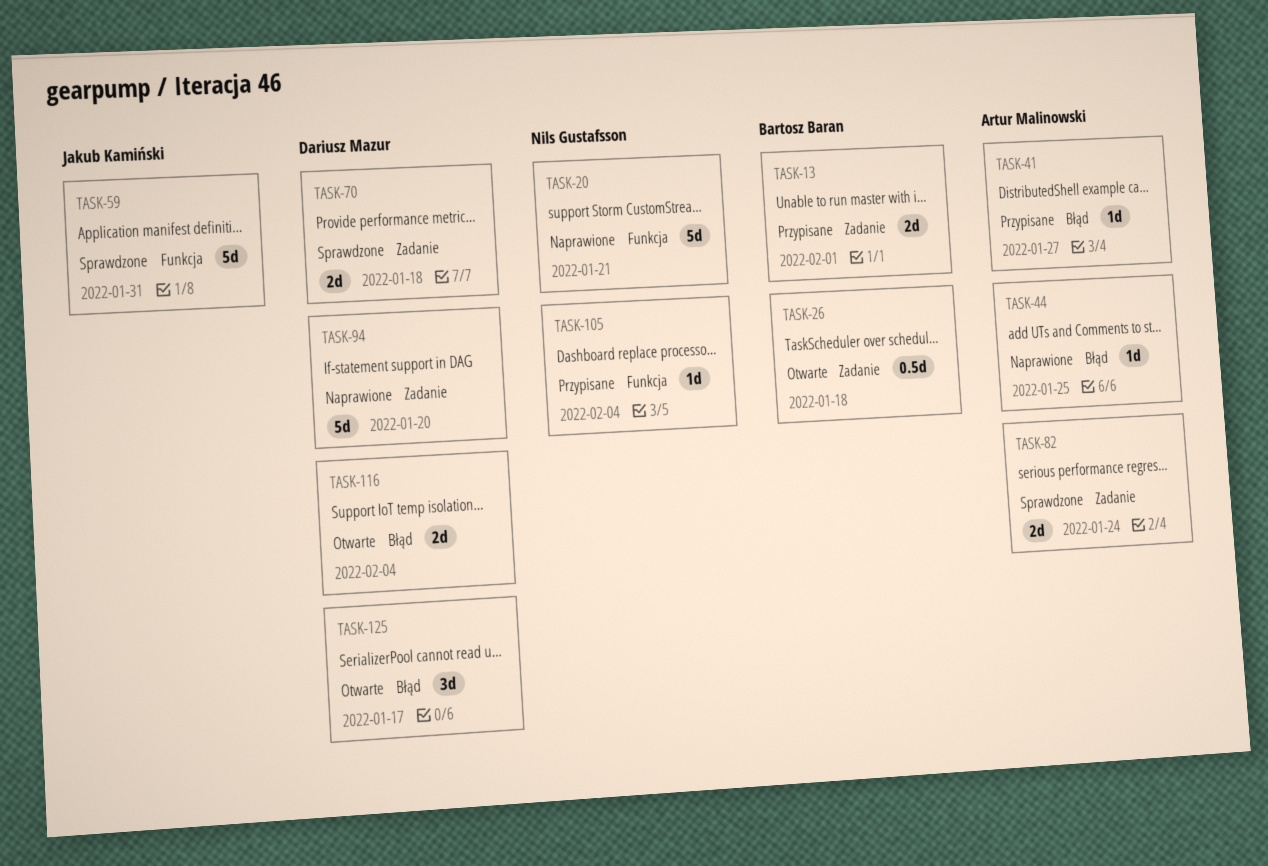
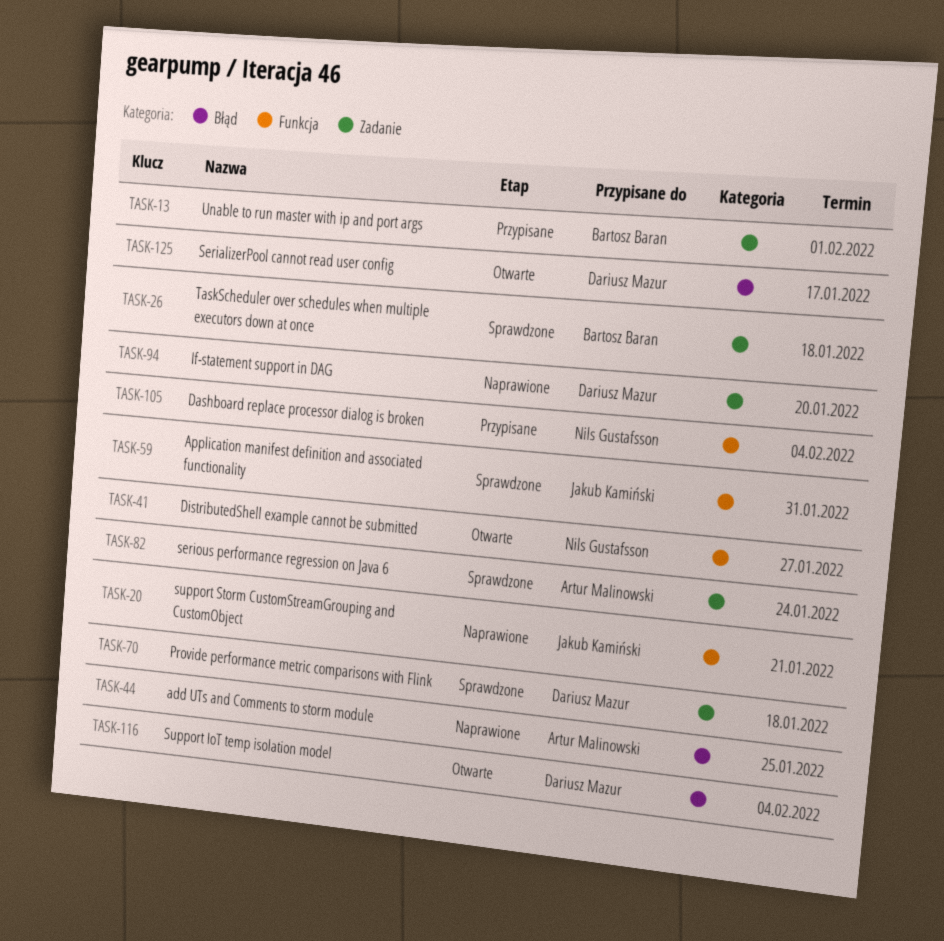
TASK-20, owner: Nils Gustafsson -> Jakub Kamiński
TASK-26, status: Otwarte -> Sprawdzone
TASK-41, status: Przypisane -> Otwarte
TASK-41, owner: Artur Malinowski -> Nils Gustafsson
TASK-41, label: Błąd -> Funkcja

